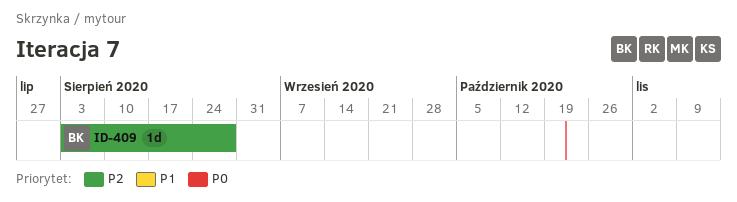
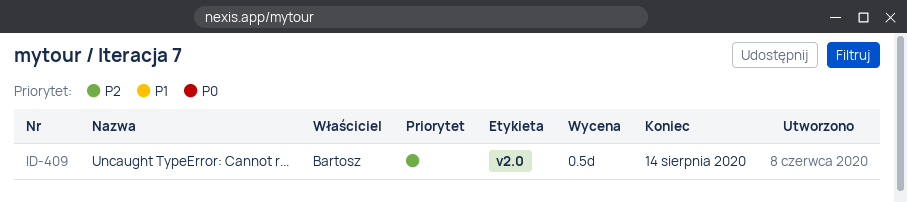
ID-409, estimate: 1d -> 0.5d
ID-409, due: Aug 28 -> Aug 14

